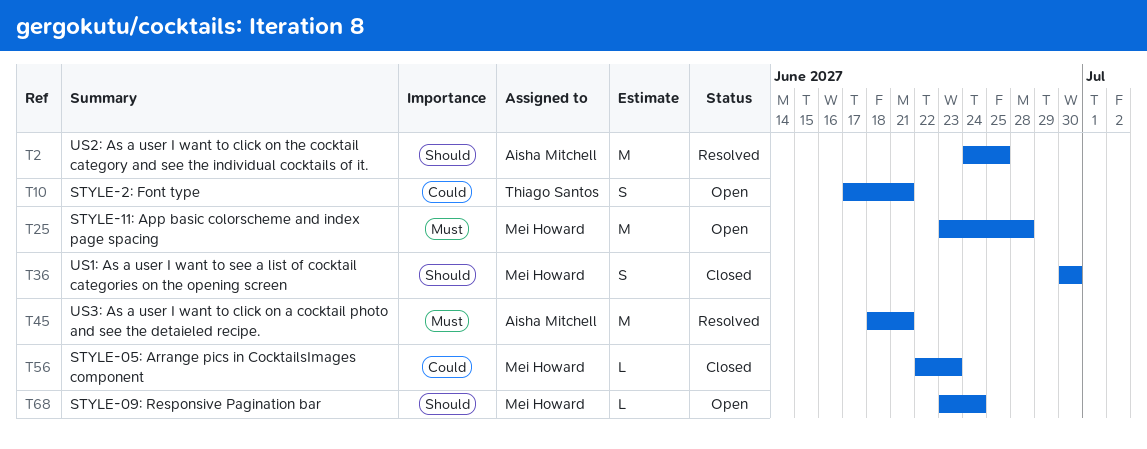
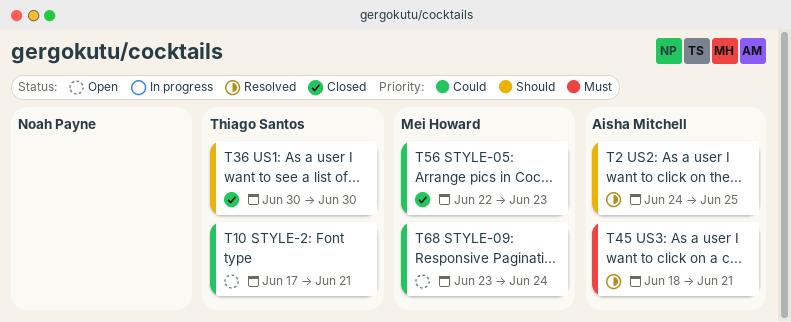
T25: present -> none
T36, owner: Mei Howard -> Thiago Santos
T68, priority: Should -> Could

